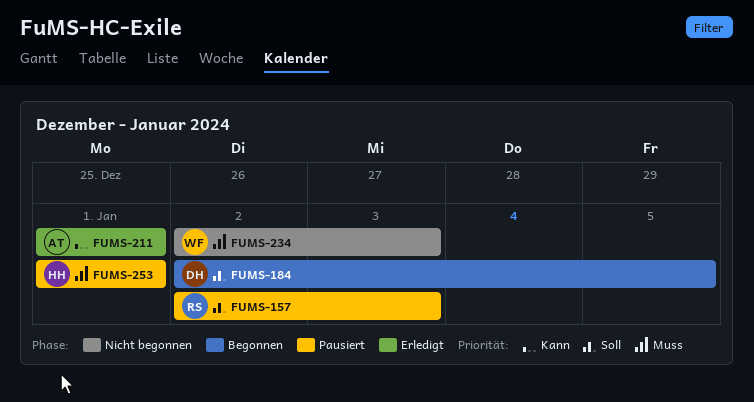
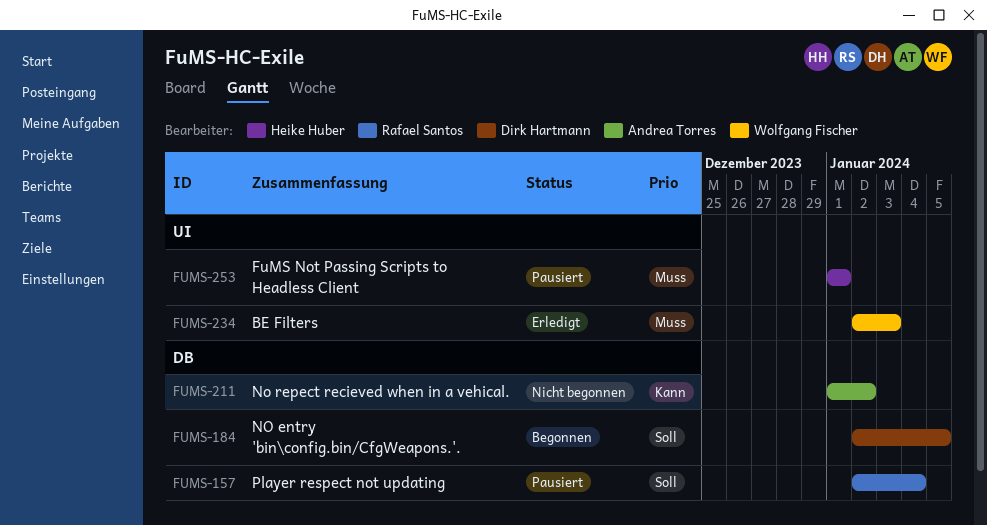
FUMS-157, due: Jan 3 -> Jan 4
FUMS-211, status: Erledigt -> Nicht begonnen
FUMS-211, due: Jan 1 -> Jan 2
FUMS-234, status: Nicht begonnen -> Erledigt

